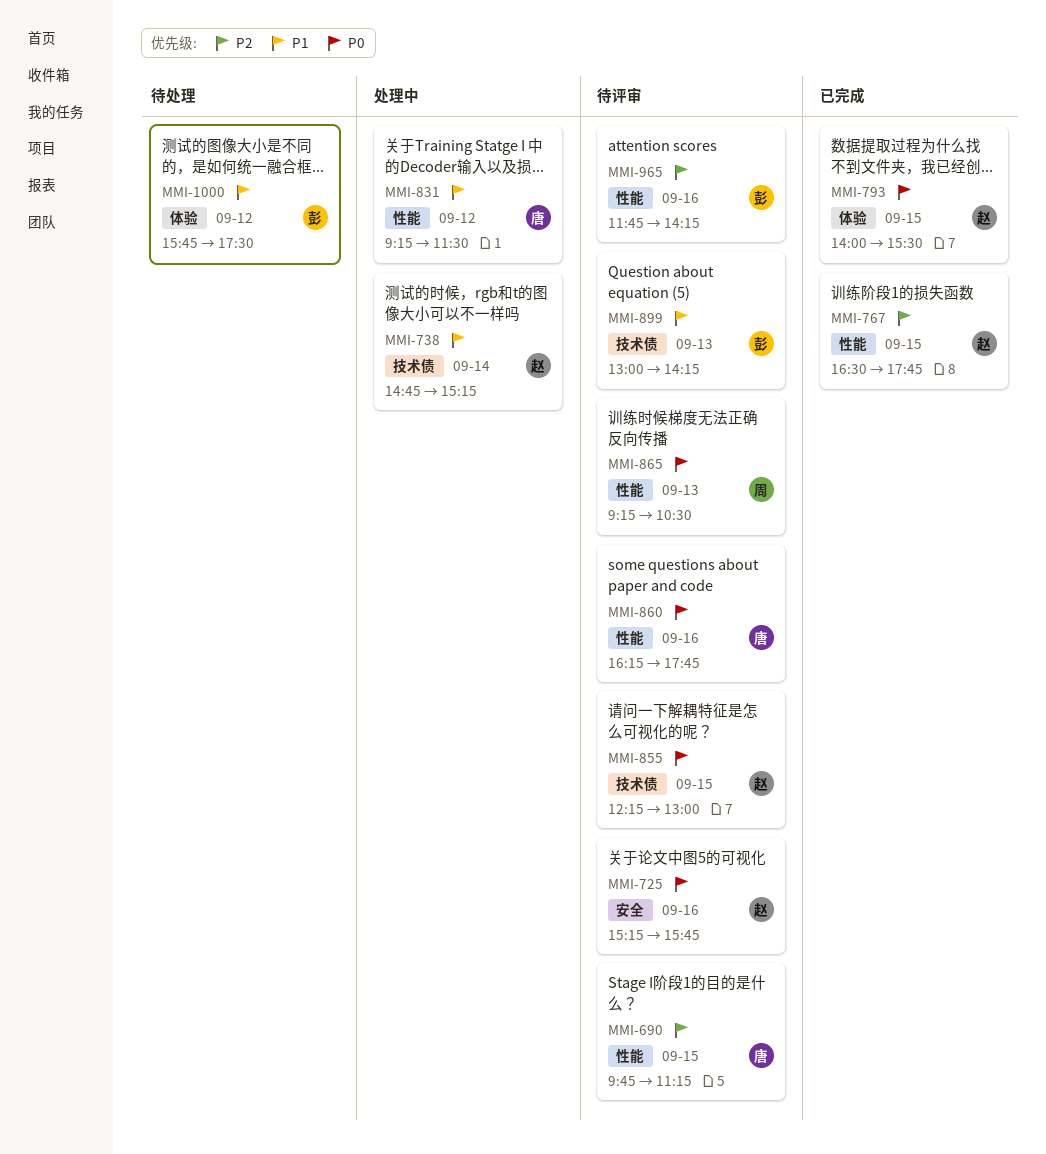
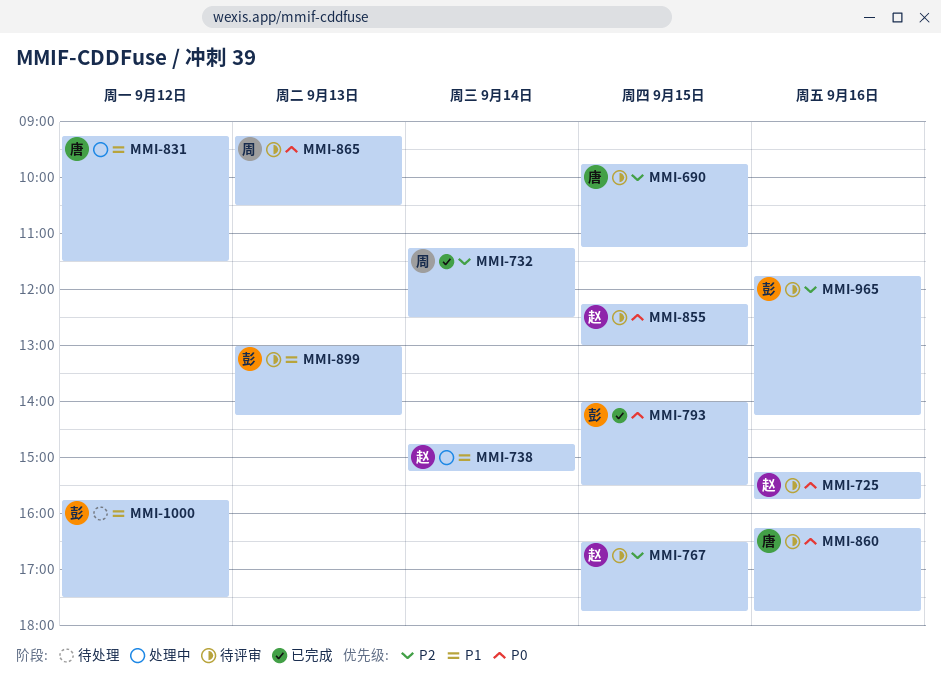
MMI-732: none -> present
MMI-767, status: 已完成 -> 待评审
MMI-793, owner: 赵 -> 彭

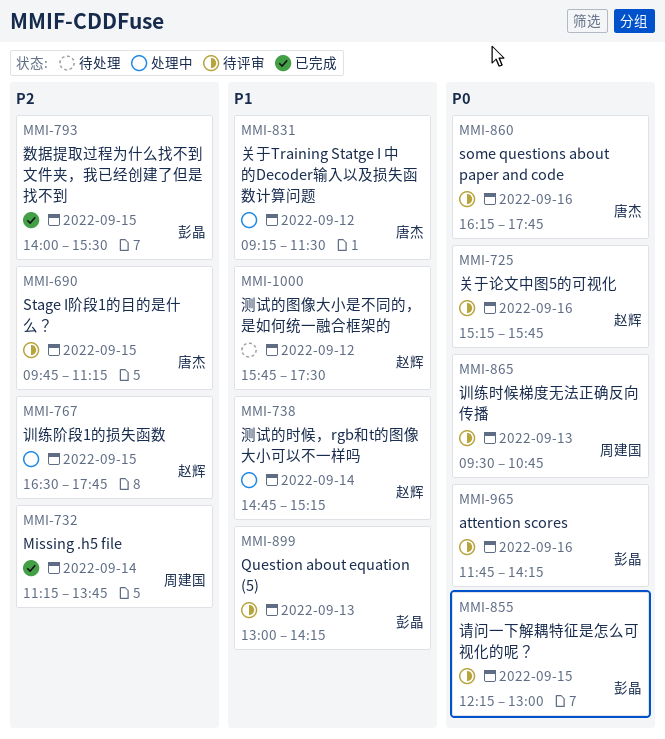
MMI-732, ends: 12:30 -> 13:45
MMI-767, status: 待评审 -> 处理中
MMI-793, priority: P0 -> P2
MMI-855, owner: 赵辉 -> 彭晶
MMI-865, begins: 09:15 -> 09:30
MMI-865, ends: 10:30 -> 10:45
MMI-965, priority: P2 -> P0
MMI-1000, owner: 彭晶 -> 赵辉

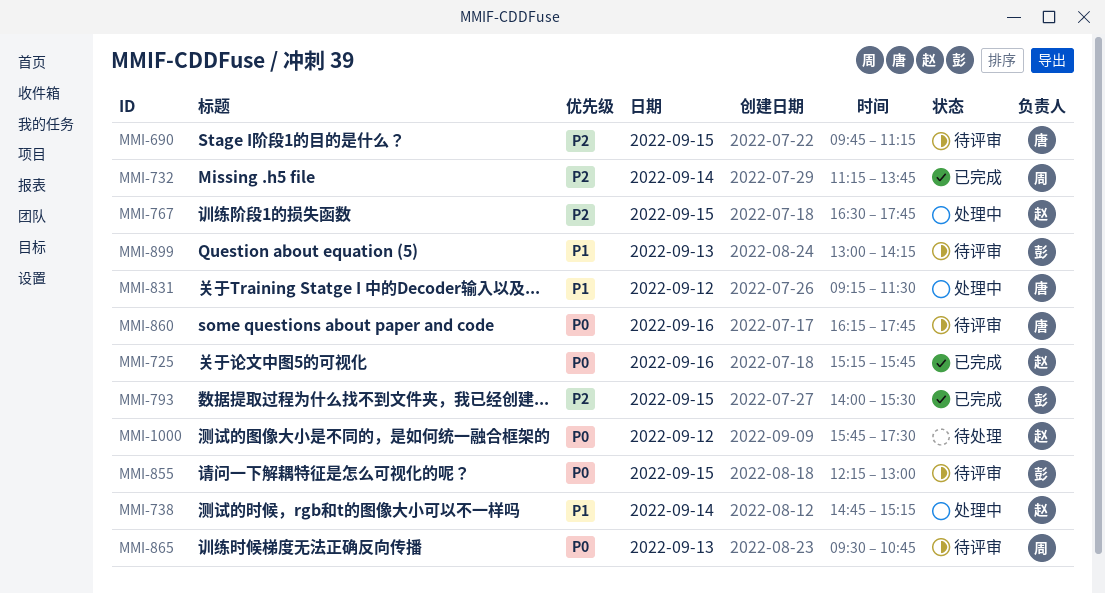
MMI-725, status: 待评审 -> 已完成
MMI-965: present -> none
MMI-1000, priority: P1 -> P0

